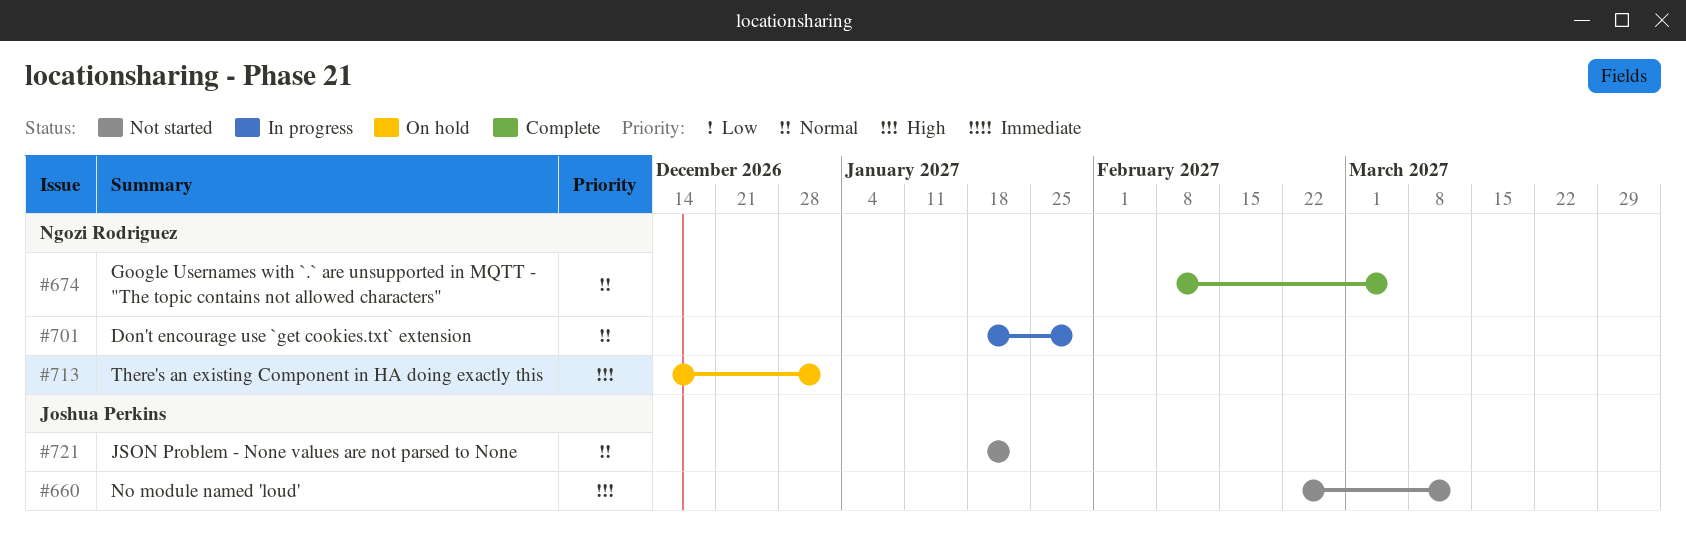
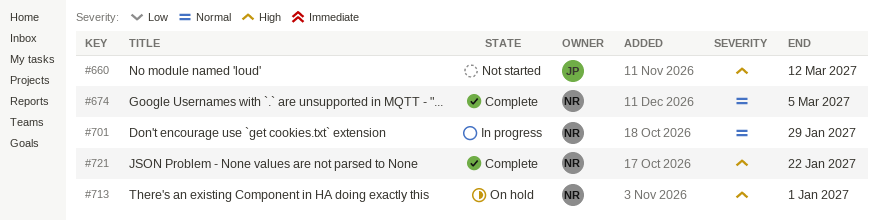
#721, status: Not started -> Complete
#721, owner: Joshua Perkins -> Ngozi Rodriguez
#721, priority: Normal -> High

